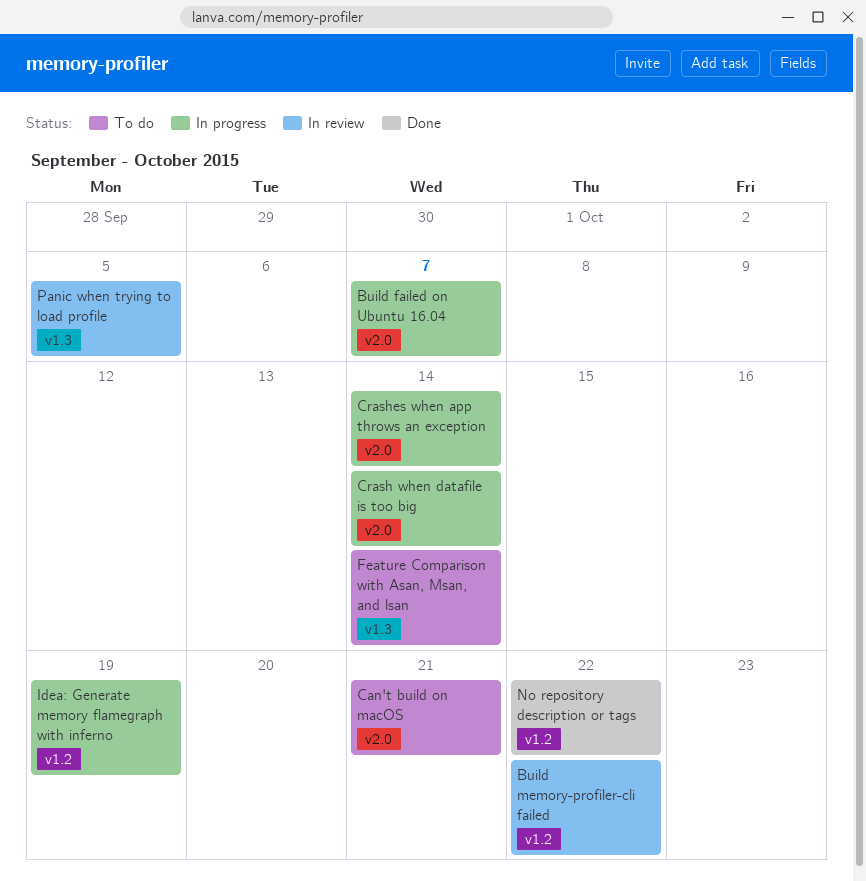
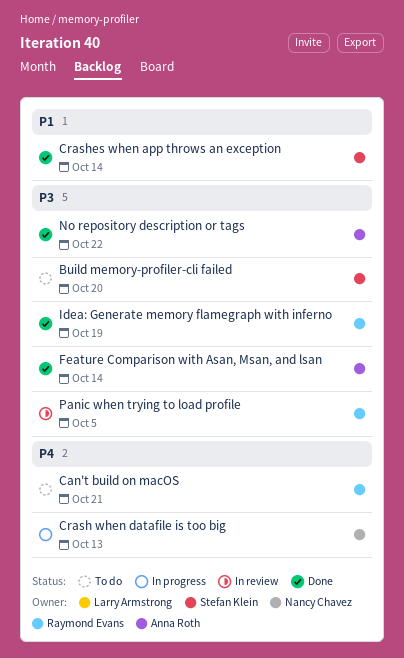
Build failed on Ubuntu 16.04: present -> none
Build memory-profiler-cli failed, status: In review -> To do
Build memory-profiler-cli failed, due: Oct 22 -> Oct 20
Crash when datafile is too big, due: Oct 14 -> Oct 13
Crashes when app throws an exception, status: In progress -> Done
Feature Comparison with Asan, Msan, and lsan, status: To do -> Done
Idea: Generate memory flamegraph with inferno, status: In progress -> Done

